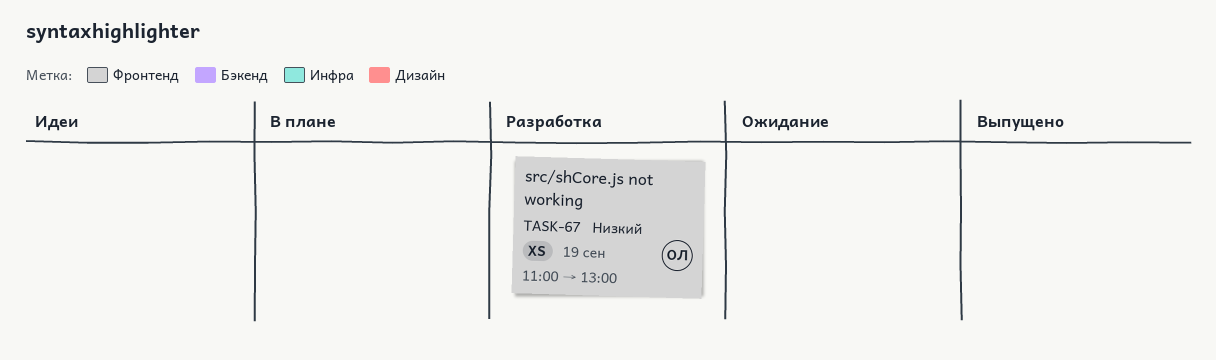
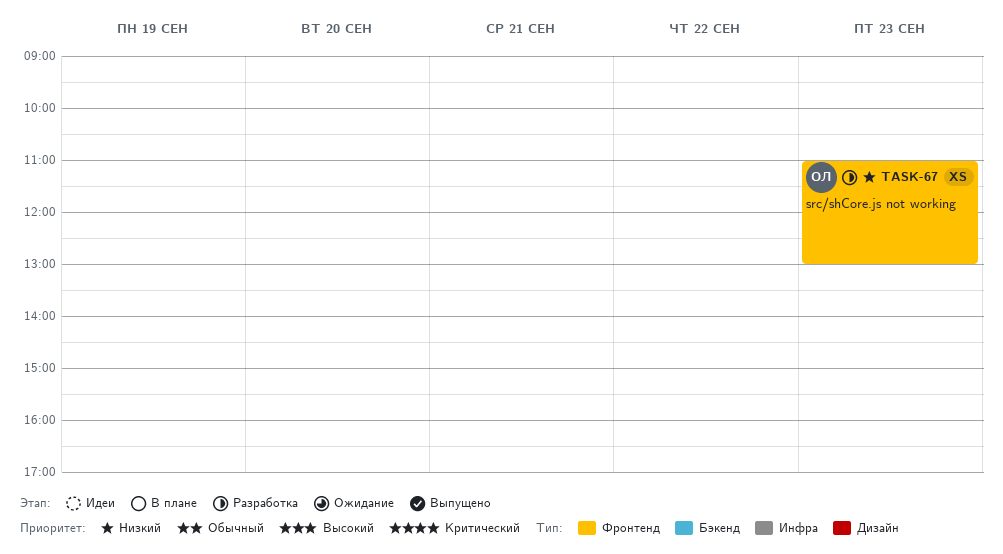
TASK-67, day: Sep 19 -> Sep 23

